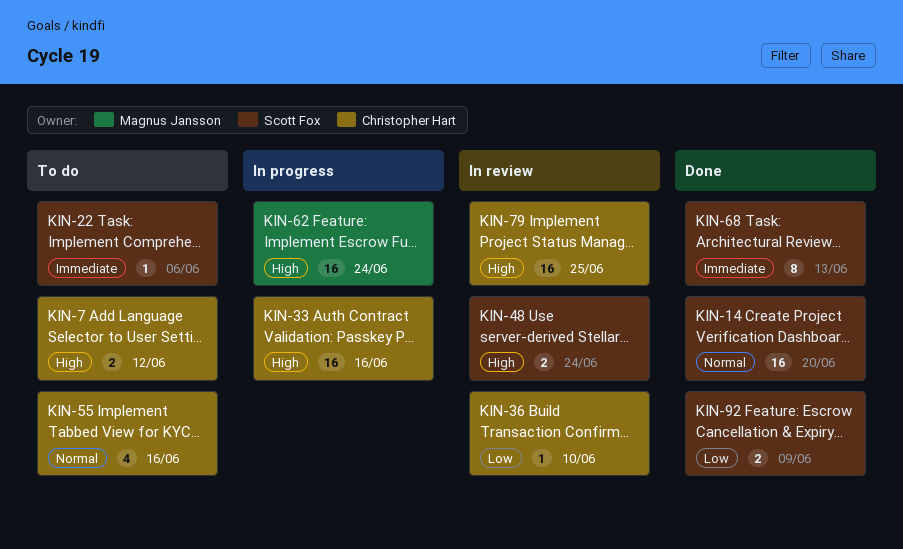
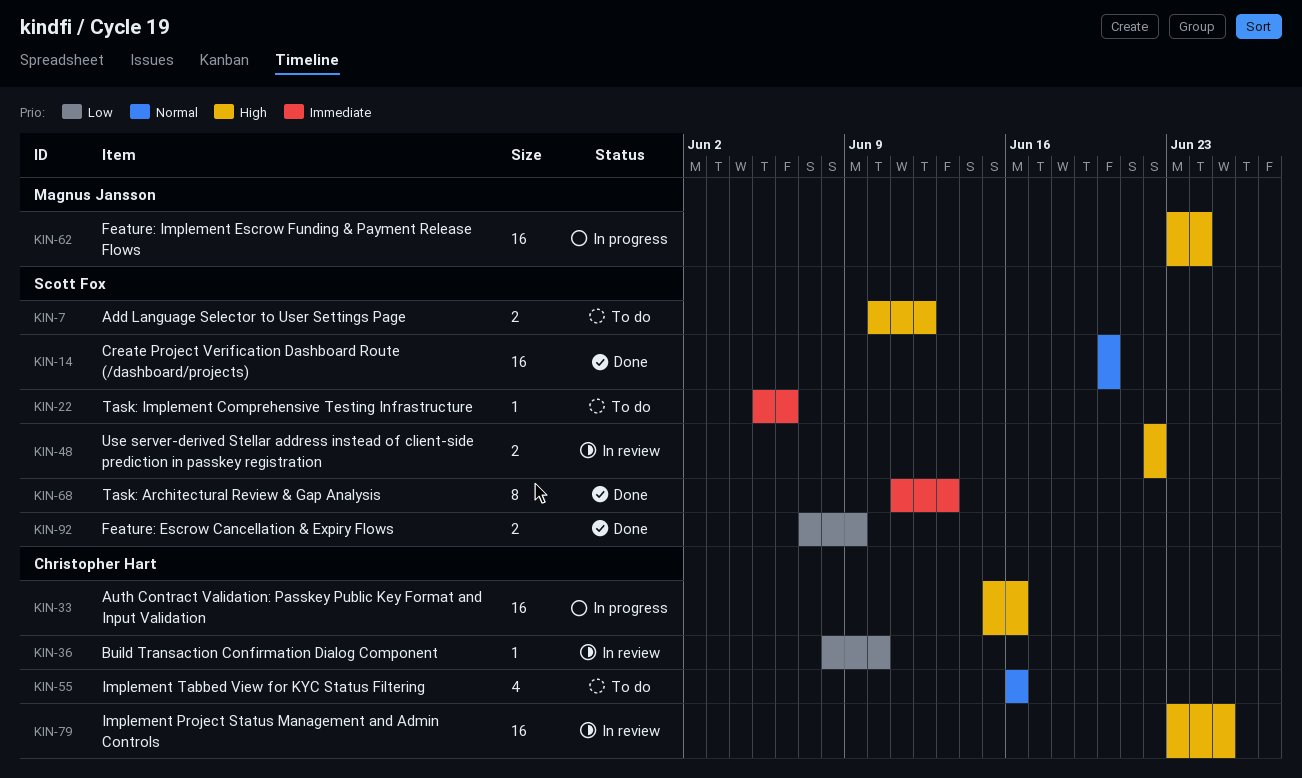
KIN-7, owner: Christopher Hart -> Scott Fox
KIN-48, due: Jun 24 -> Jun 22

